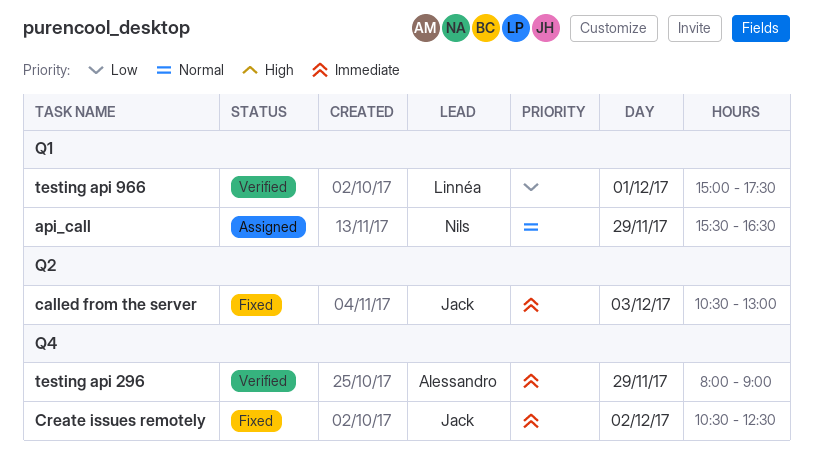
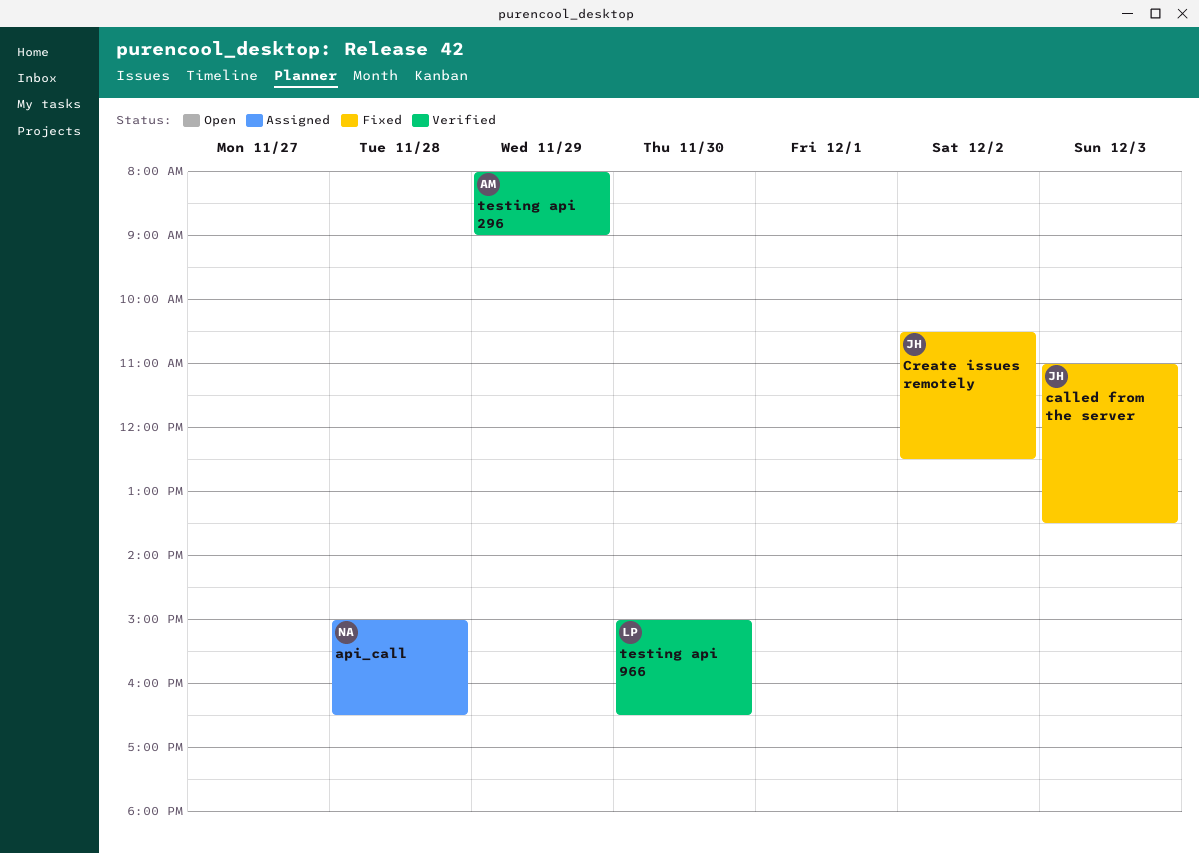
api_call, day: Nov 29 -> Nov 28
api_call, begins: 15:30 -> 15:00
called from the server, begins: 10:30 -> 11:00
called from the server, ends: 13:00 -> 13:30
testing api 966, day: Dec 1 -> Nov 30
testing api 966, ends: 17:30 -> 16:30

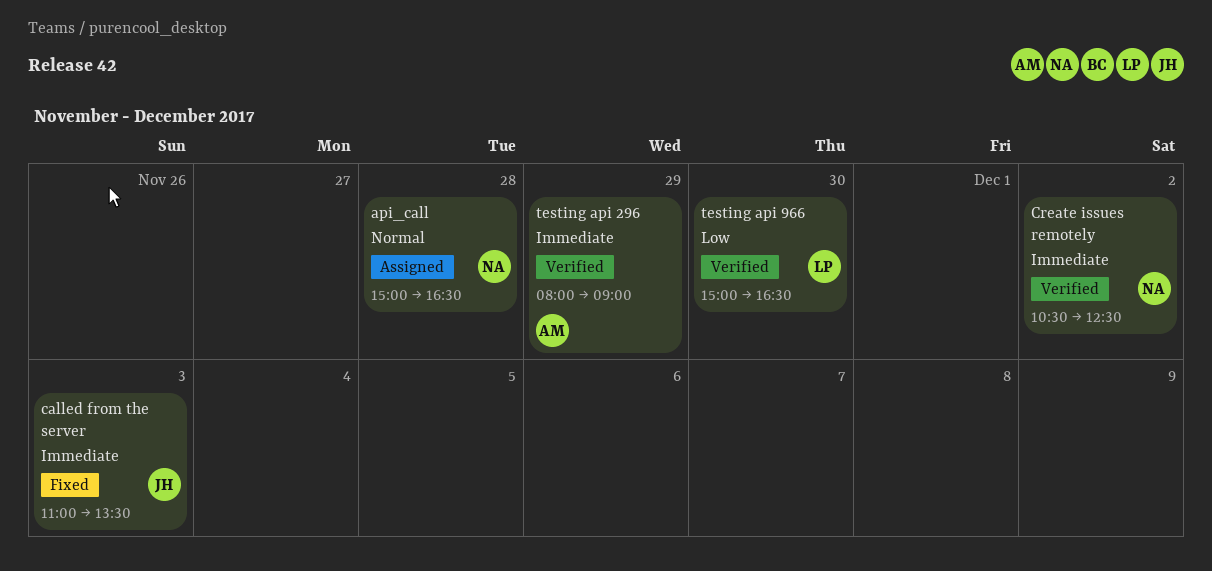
Create issues remotely, status: Fixed -> Verified
Create issues remotely, owner: JH -> NA

